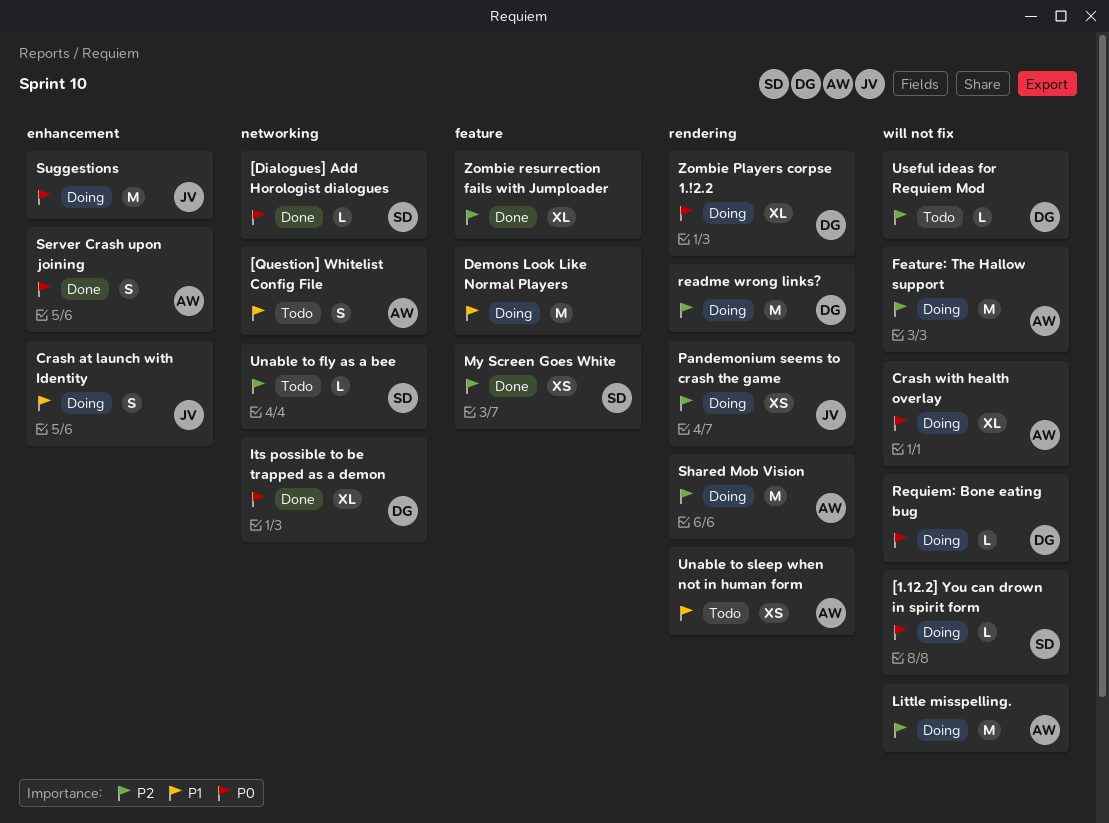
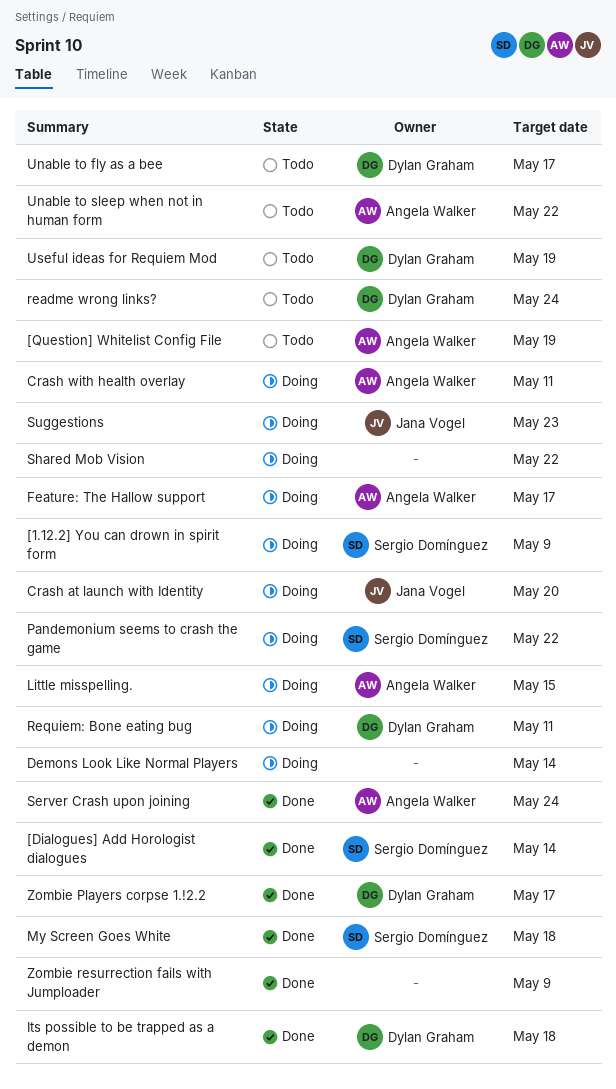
Pandemonium seems to crash the game, owner: Jana Vogel -> Sergio Domínguez
readme wrong links?, status: Doing -> Todo
Shared Mob Vision, owner: Angela Walker -> none
Unable to fly as a bee, owner: Sergio Domínguez -> Dylan Graham
Zombie Players corpse 1.!2.2, status: Doing -> Done

